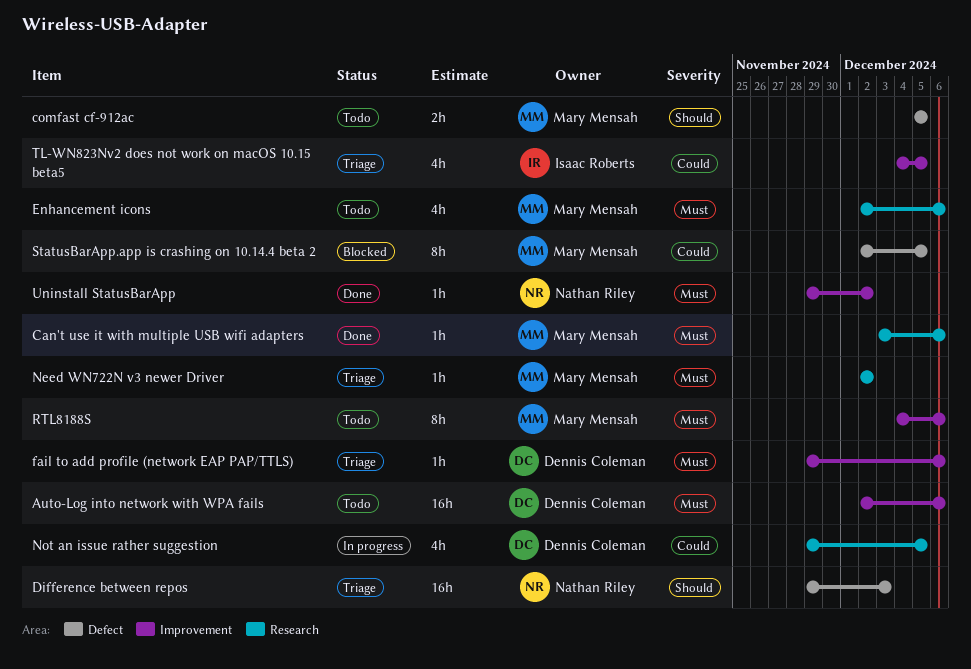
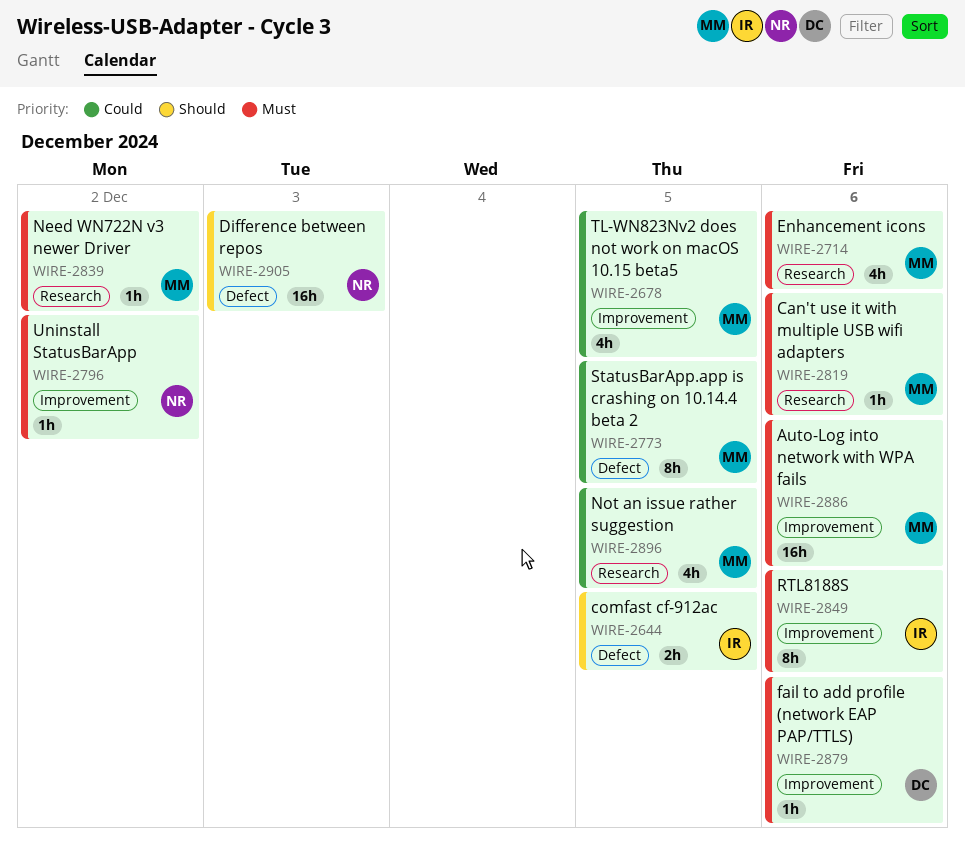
Auto-Log into network with WPA fails, owner: Dennis Coleman -> Mary Mensah
comfast cf-912ac, owner: Mary Mensah -> Isaac Roberts
Not an issue rather suggestion, owner: Dennis Coleman -> Mary Mensah
RTL8188S, owner: Mary Mensah -> Isaac Roberts
TL-WN823Nv2 does not work on macOS 10.15 beta5, owner: Isaac Roberts -> Mary Mensah

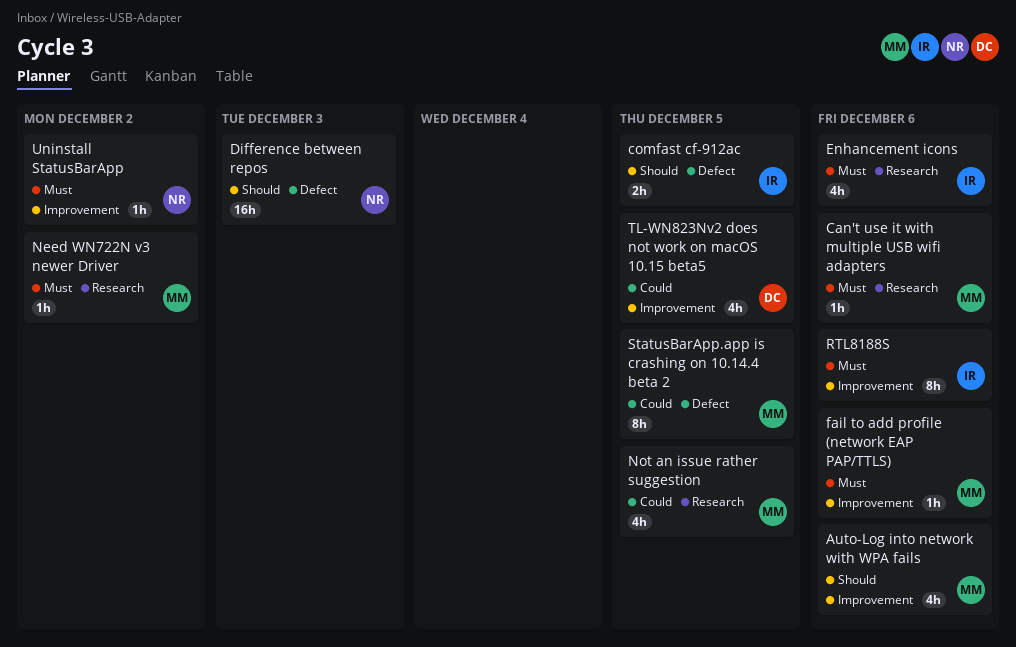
Auto-Log into network with WPA fails, priority: Must -> Should
Auto-Log into network with WPA fails, estimate: 16h -> 4h
Enhancement icons, owner: MM -> IR
fail to add profile (network EAP PAP/TTLS), owner: DC -> MM
TL-WN823Nv2 does not work on macOS 10.15 beta5, owner: MM -> DC

